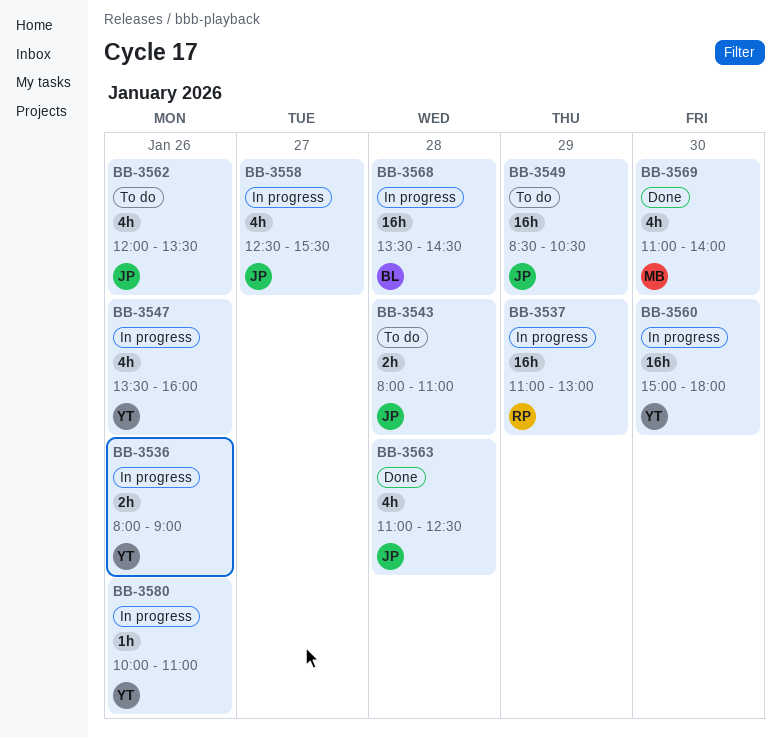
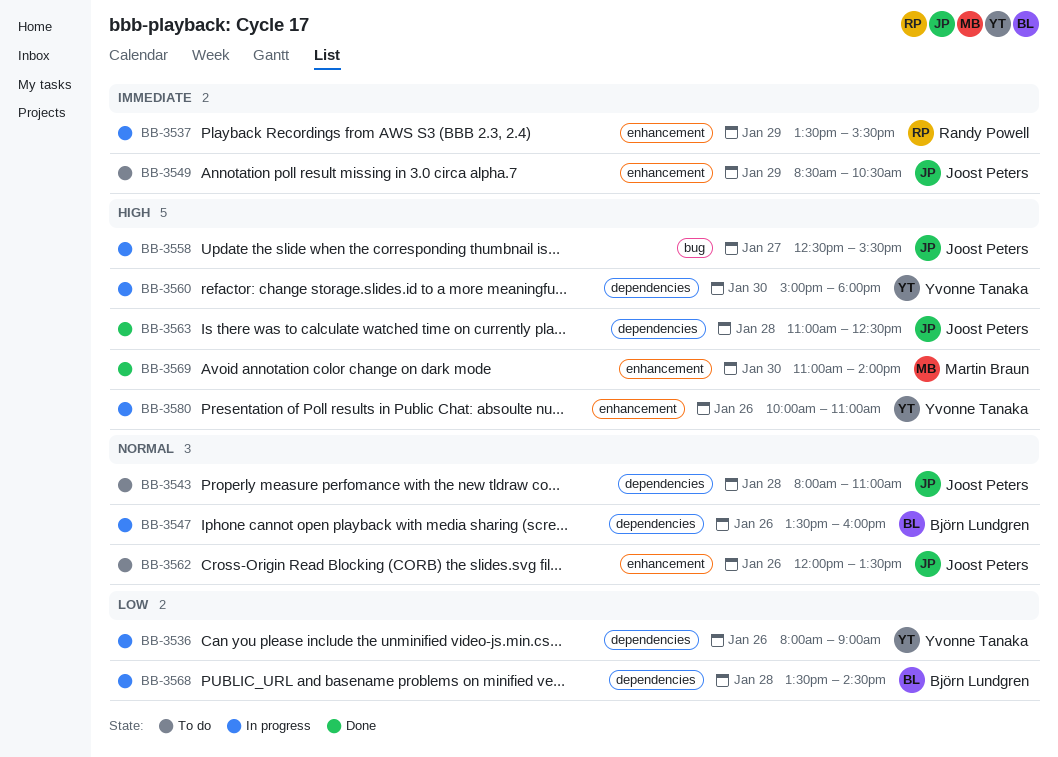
BB-3537, begins: 11:00 -> 13:30
BB-3537, ends: 13:00 -> 15:30
BB-3547, owner: Yvonne Tanaka -> Björn Lundgren

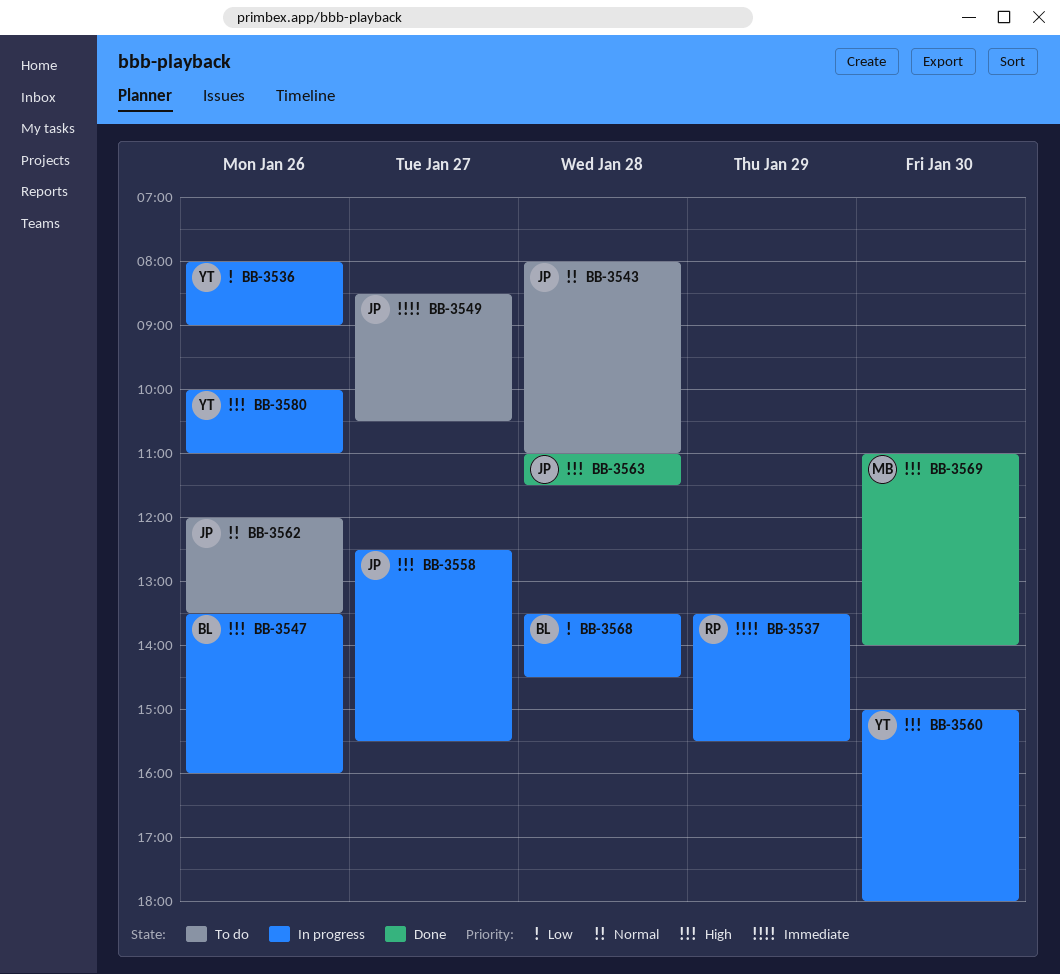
BB-3547, priority: Normal -> High
BB-3549, day: Jan 29 -> Jan 27
BB-3563, ends: 12:30 -> 11:30

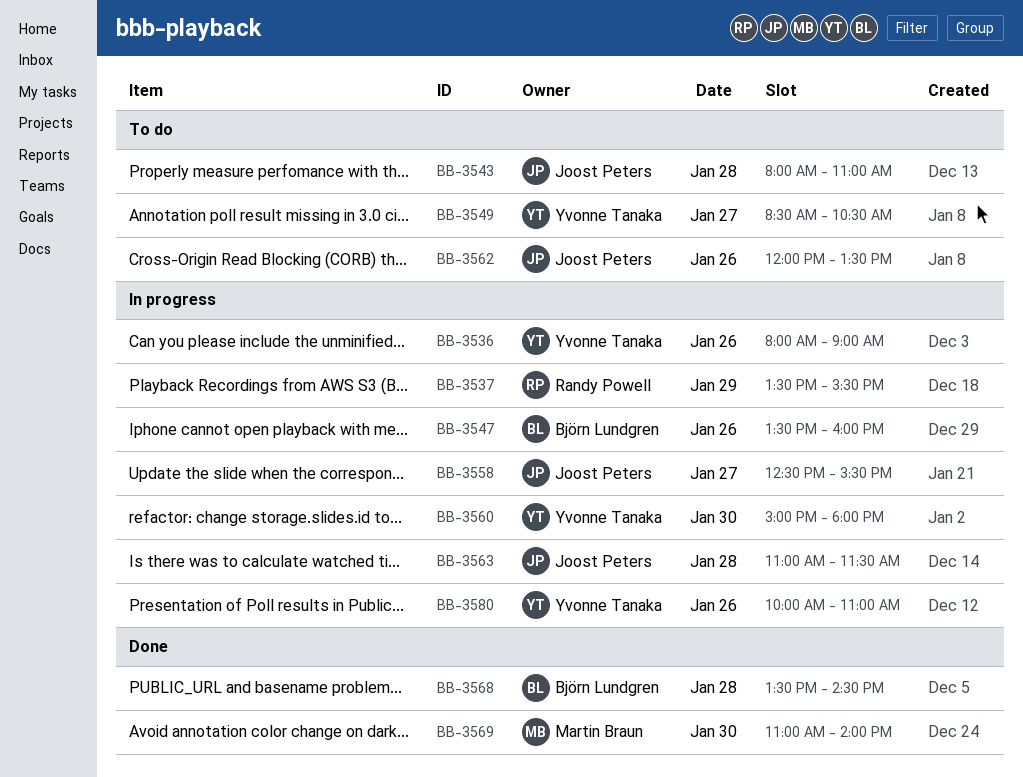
BB-3549, owner: Joost Peters -> Yvonne Tanaka
BB-3563, status: Done -> In progress
BB-3568, status: In progress -> Done

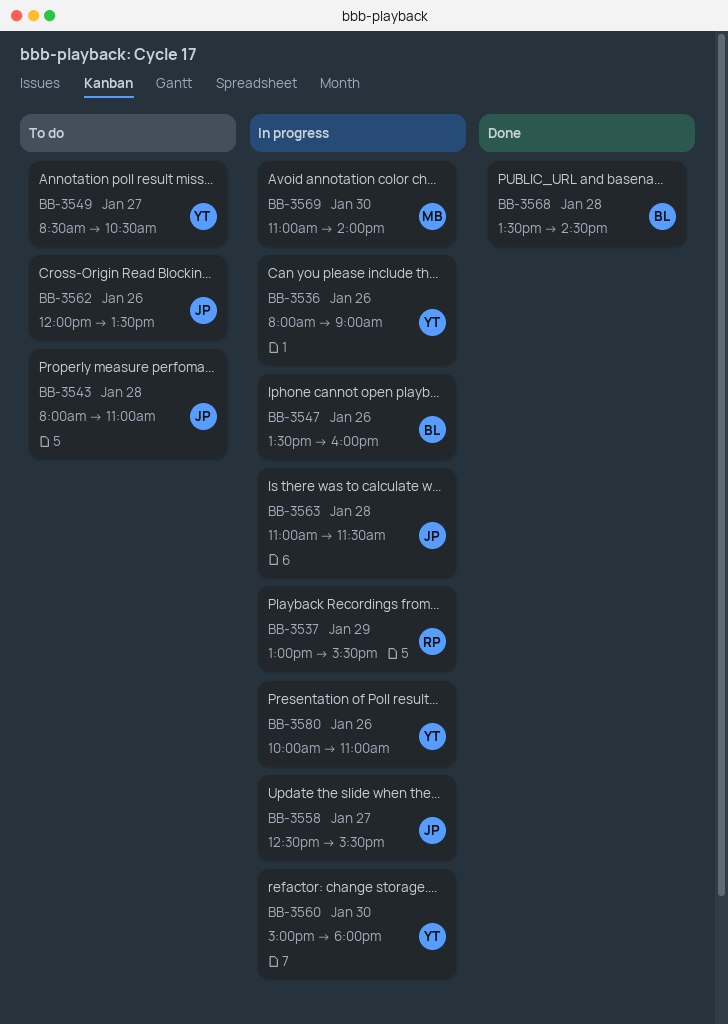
BB-3537, begins: 13:30 -> 13:00
BB-3569, status: Done -> In progress

